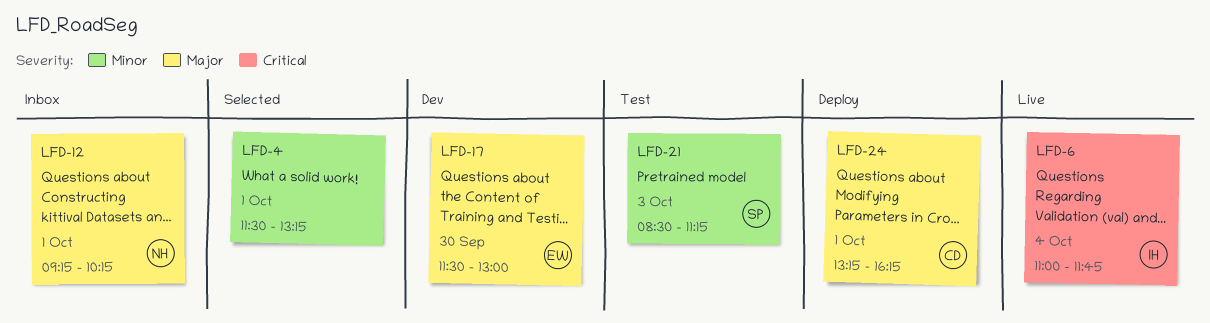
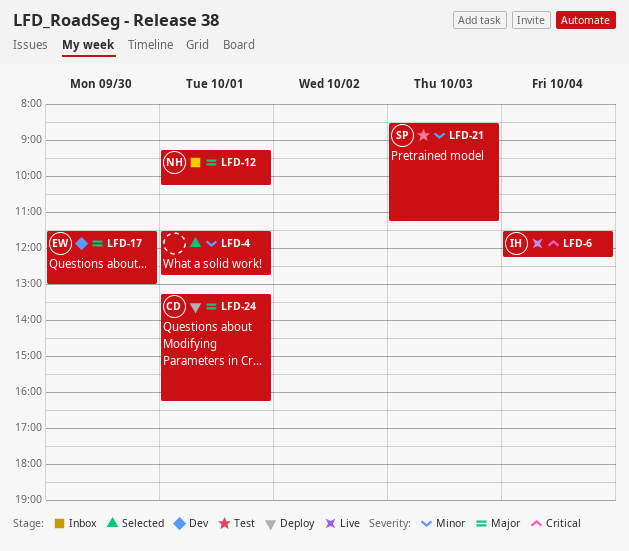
LFD-4, ends: 13:15 -> 12:45
LFD-6, begins: 11:00 -> 11:30
LFD-6, ends: 11:45 -> 12:15

